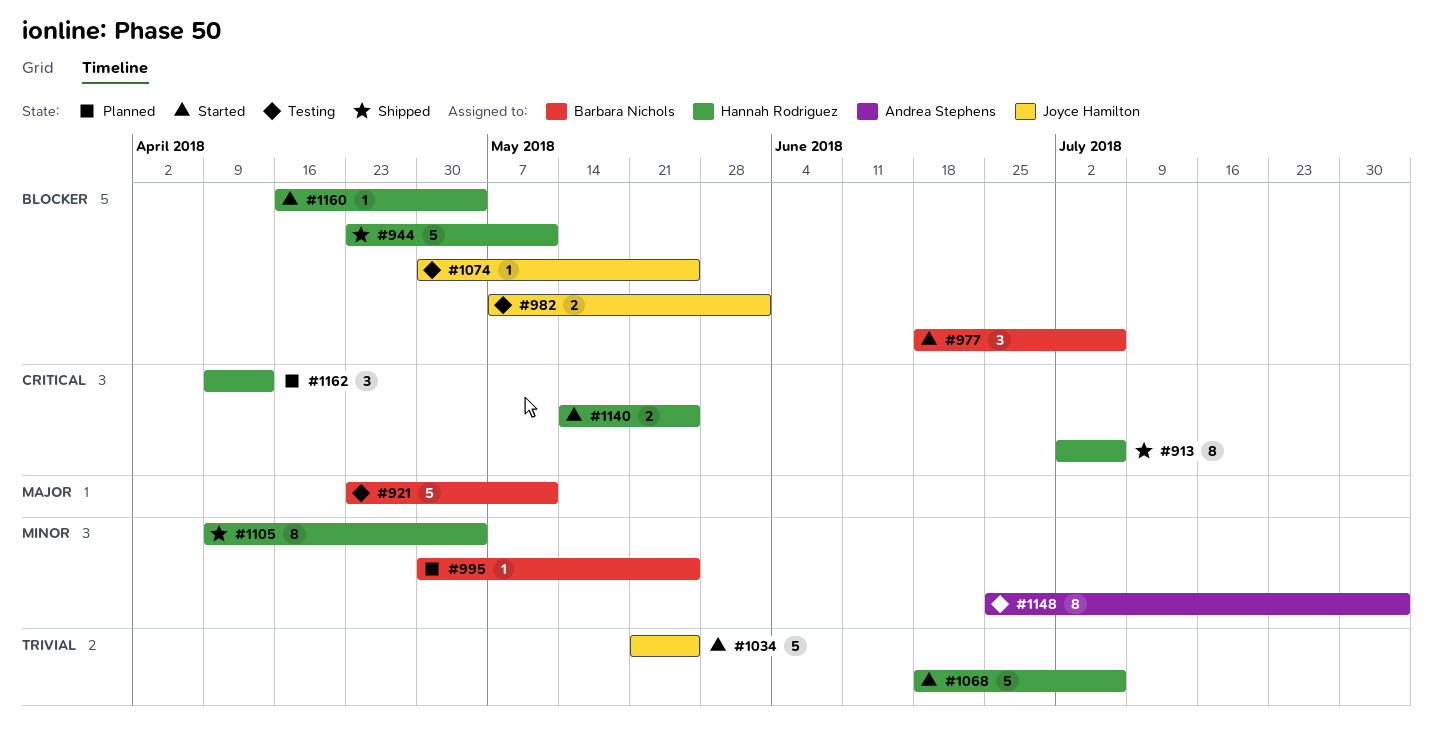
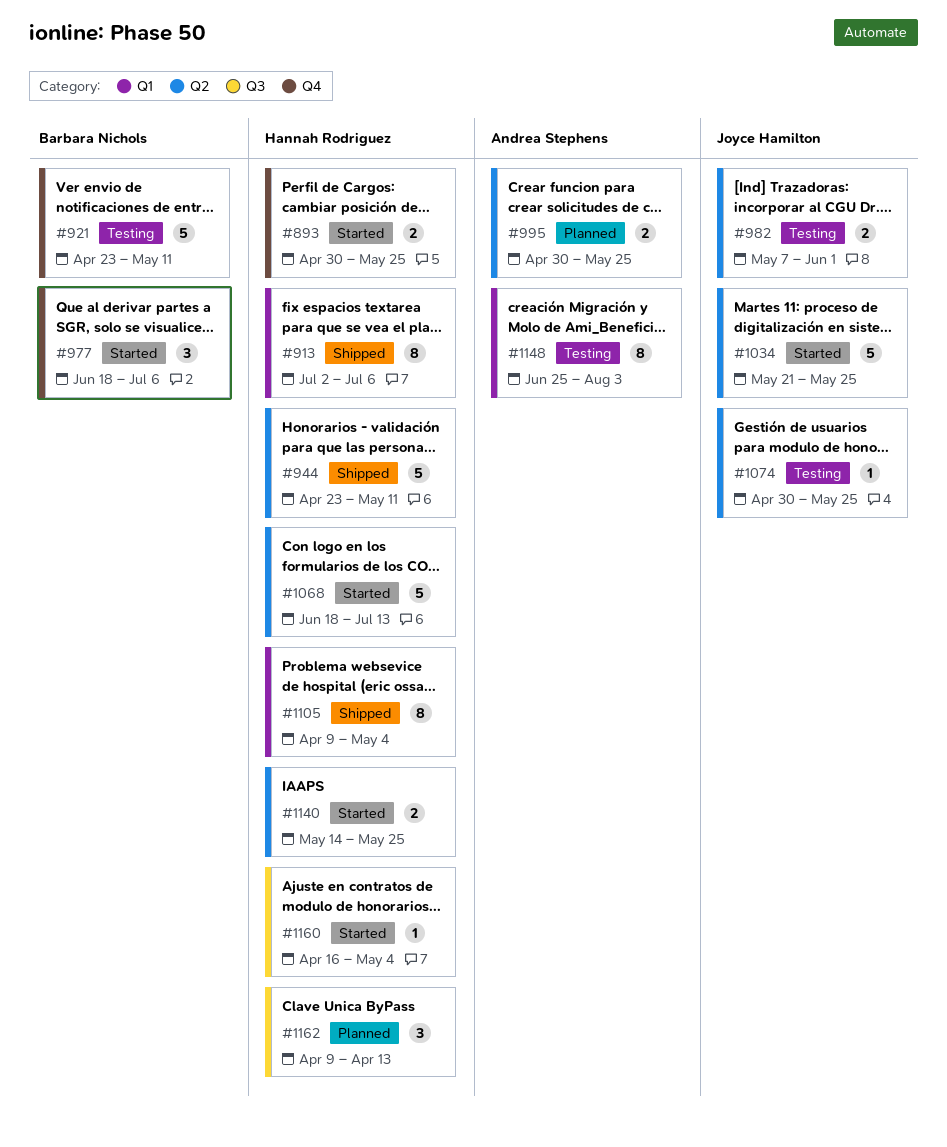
#893: none -> present
#995, owner: Barbara Nichols -> Andrea Stephens
#995, estimate: 1 -> 2
#1068, due: Jul 6 -> Jul 13

